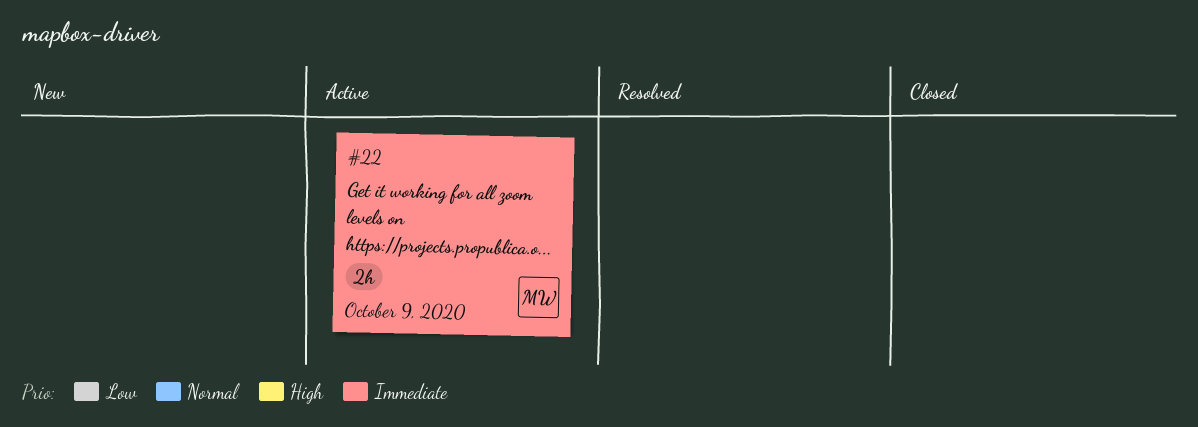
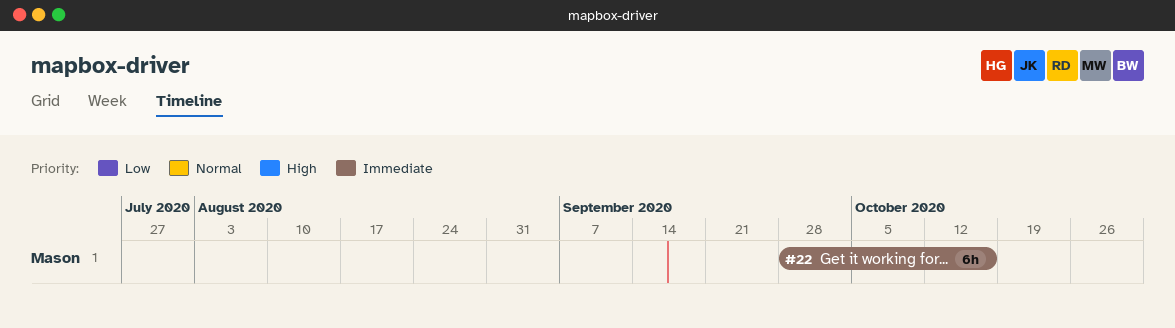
#22, estimate: 2h -> 6h
#22, due: Oct 9 -> Oct 16

